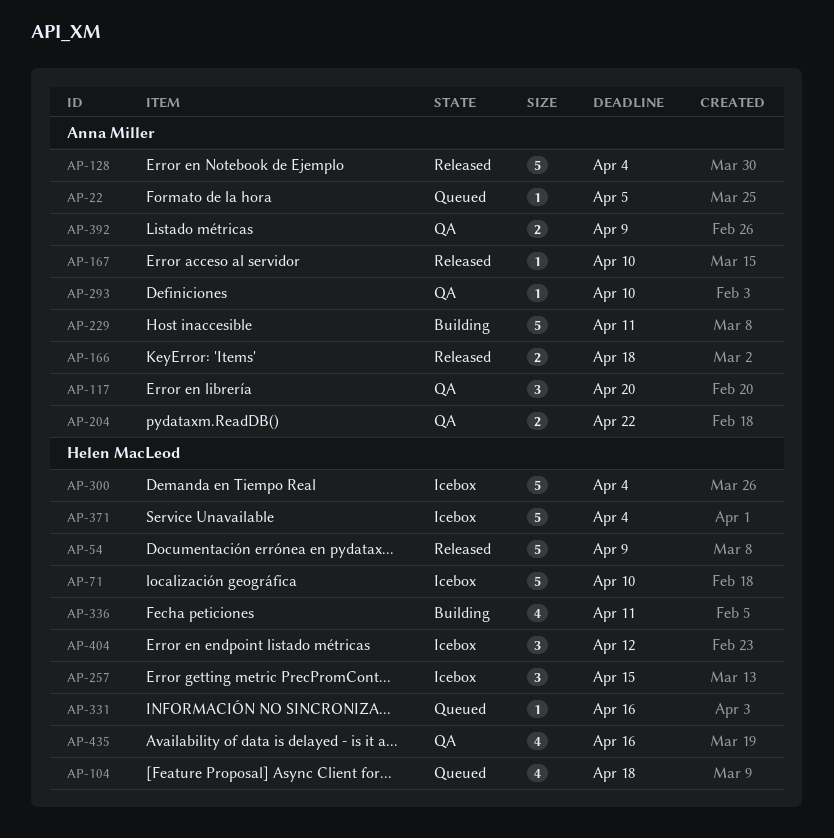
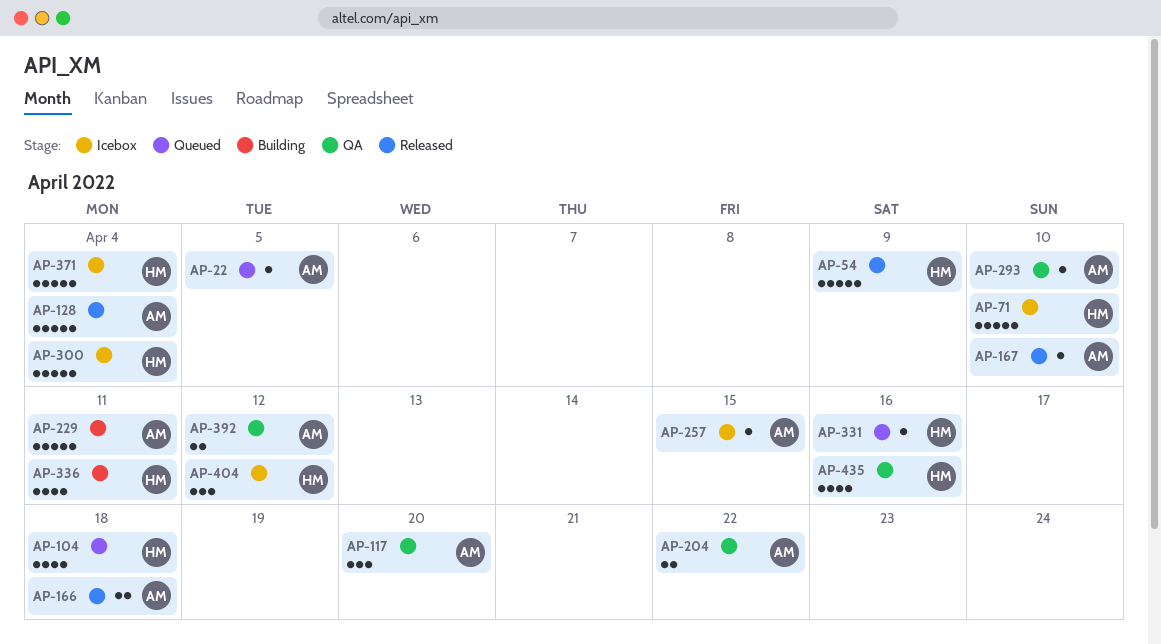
AP-257, owner: Helen MacLeod -> Anna Miller
AP-257, estimate: 3 -> 1
AP-392, due: Apr 9 -> Apr 12

